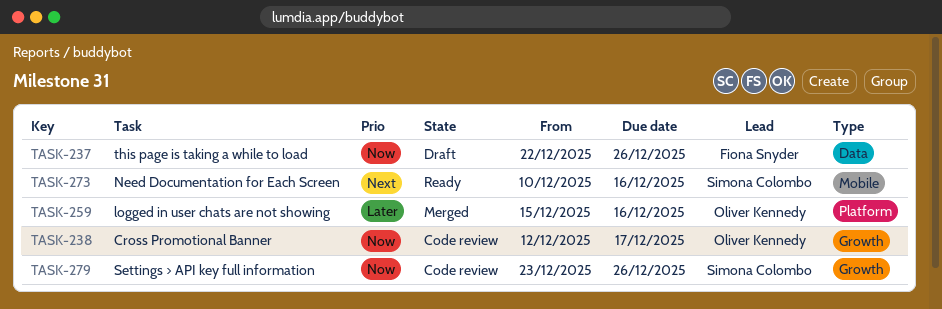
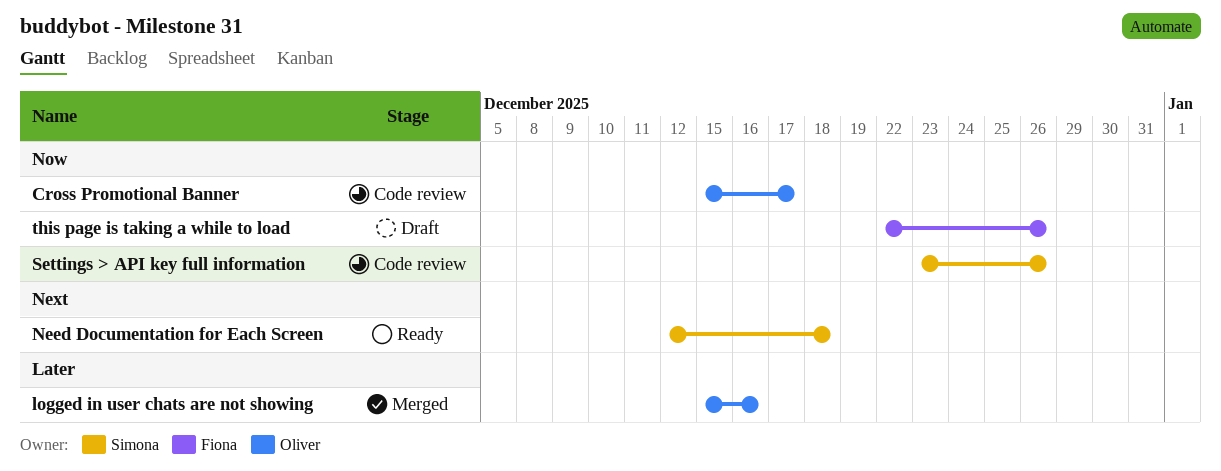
Cross Promotional Banner, start: Dec 12 -> Dec 15
Need Documentation for Each Screen, start: Dec 10 -> Dec 12
Need Documentation for Each Screen, due: Dec 16 -> Dec 18

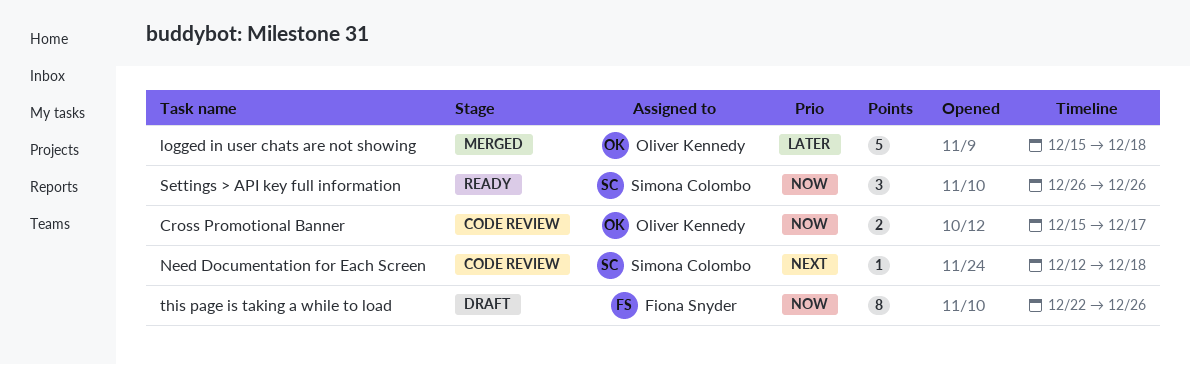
logged in user chats are not showing, due: Dec 16 -> Dec 18
Need Documentation for Each Screen, status: Ready -> Code review
Settings > API key full information, status: Code review -> Ready
Settings > API key full information, start: Dec 23 -> Dec 26

